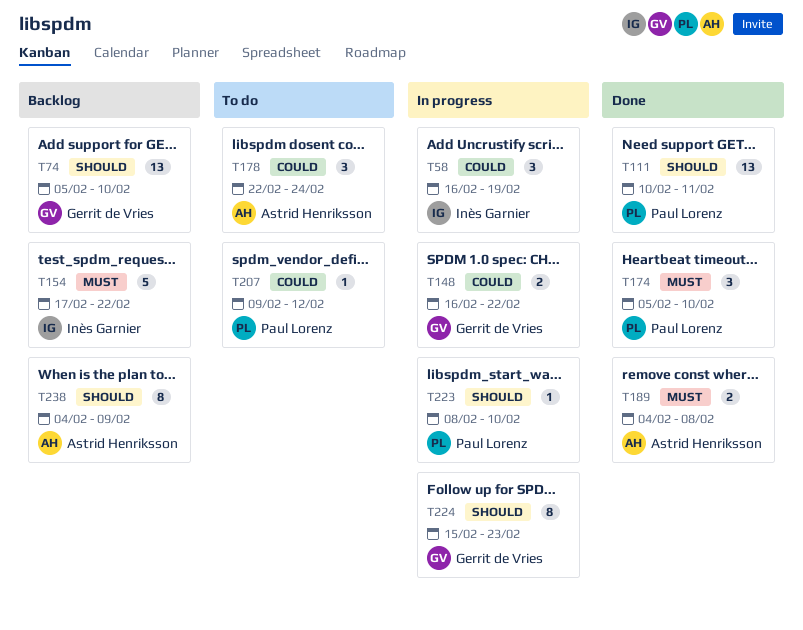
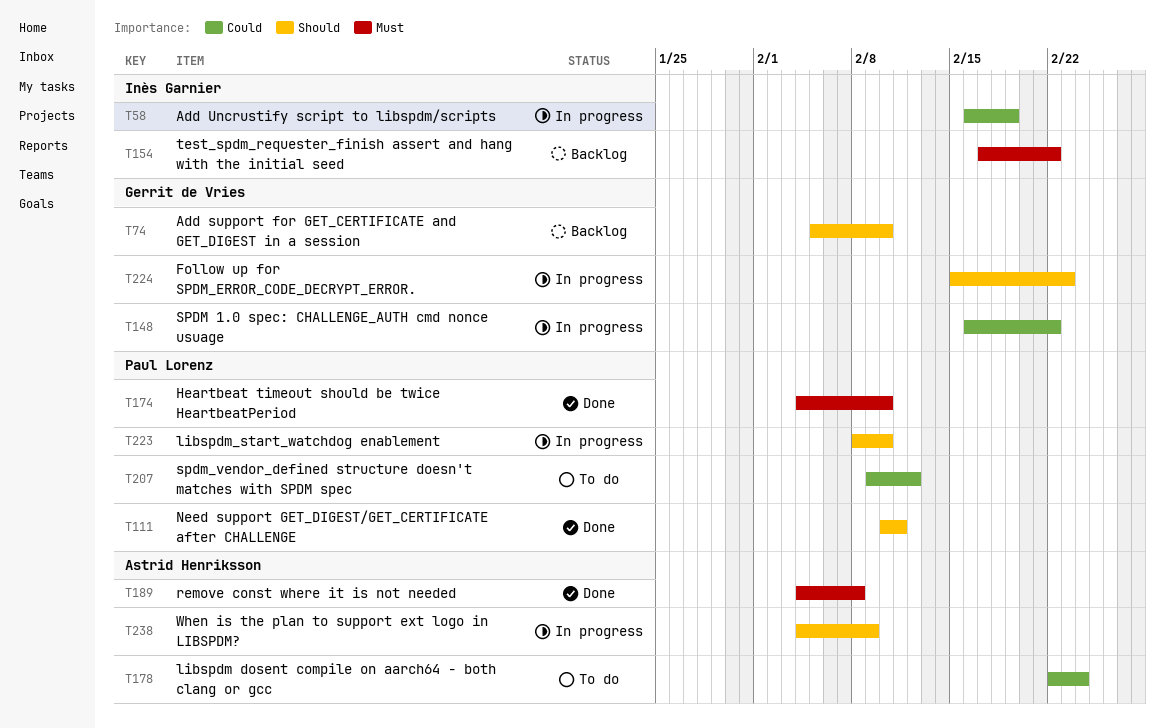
T174, start: Feb 5 -> Feb 4
T238, status: Backlog -> In progress

